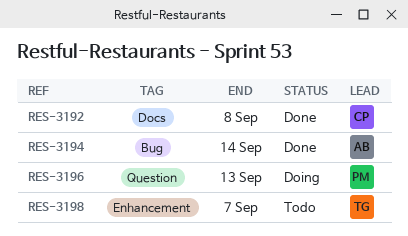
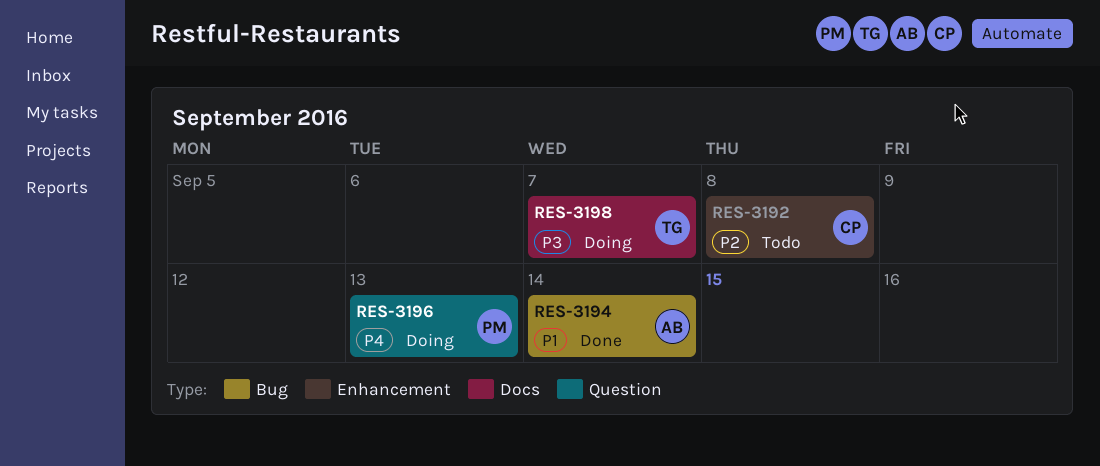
RES-3192, status: Done -> Todo
RES-3192, label: Docs -> Enhancement
RES-3198, status: Todo -> Doing
RES-3198, label: Enhancement -> Docs

